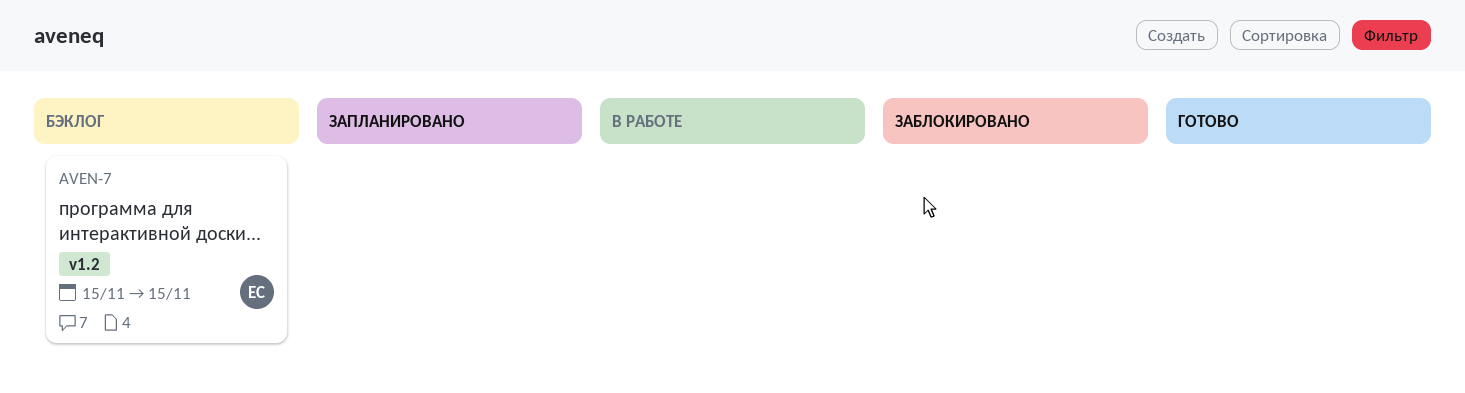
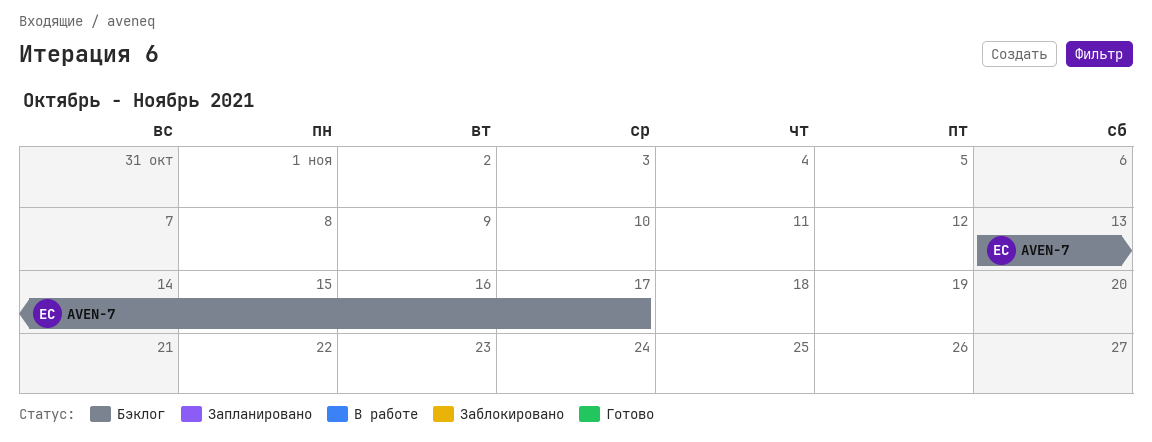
AVEN-7, start: Nov 15 -> Nov 13
AVEN-7, due: Nov 15 -> Nov 17

